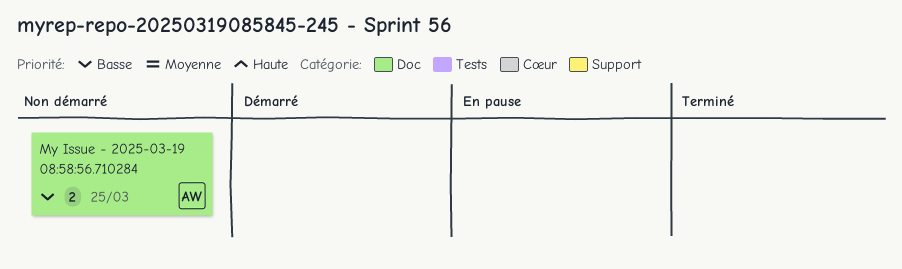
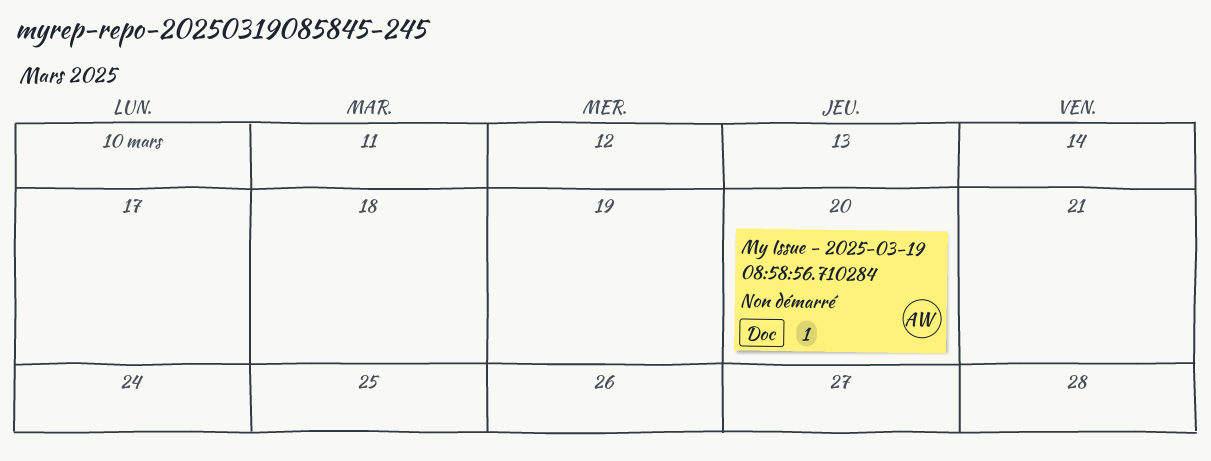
My Issue - 2025-03-19 08:58:56.710284, estimate: 2 -> 1
My Issue - 2025-03-19 08:58:56.710284, due: Mar 25 -> Mar 20

